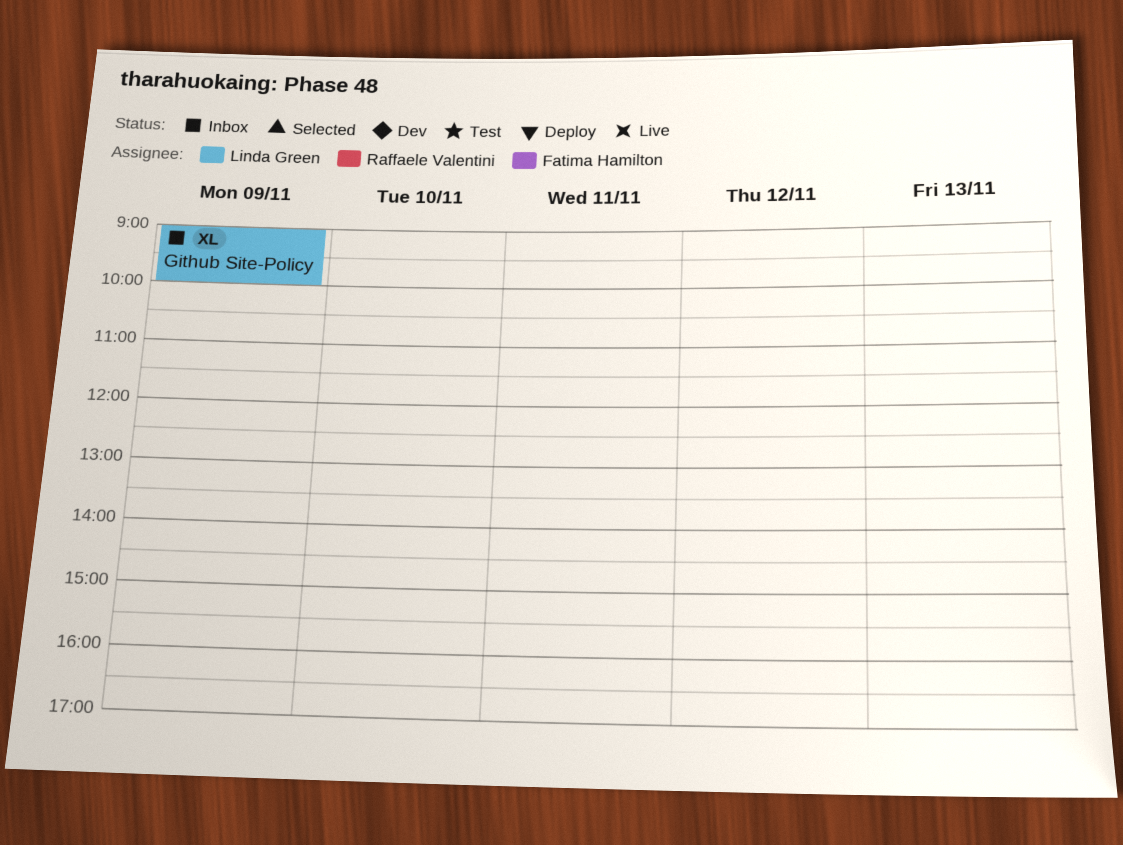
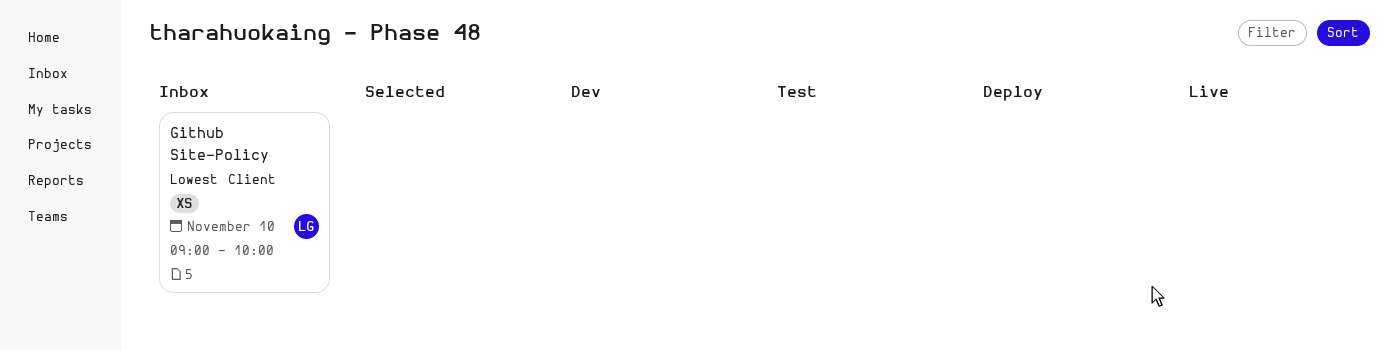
Github Site-Policy, estimate: XL -> XS
Github Site-Policy, day: Nov 9 -> Nov 10

